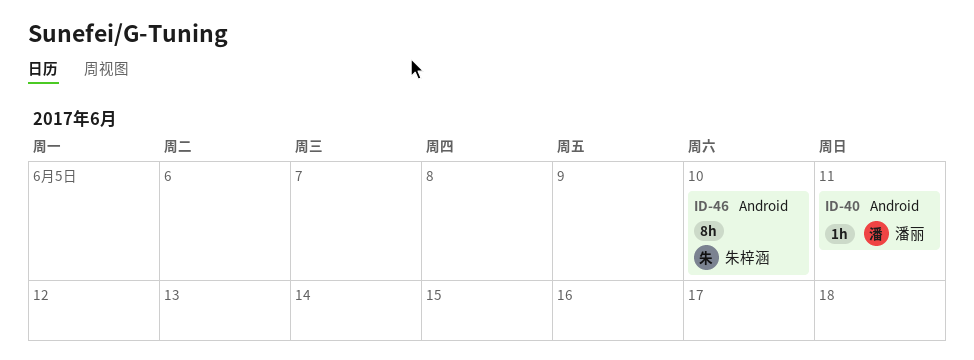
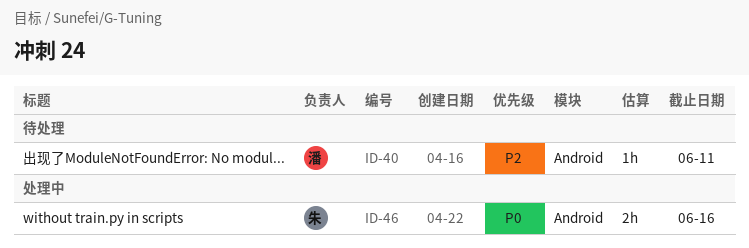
ID-46, estimate: 8h -> 2h
ID-46, due: Jun 10 -> Jun 16

